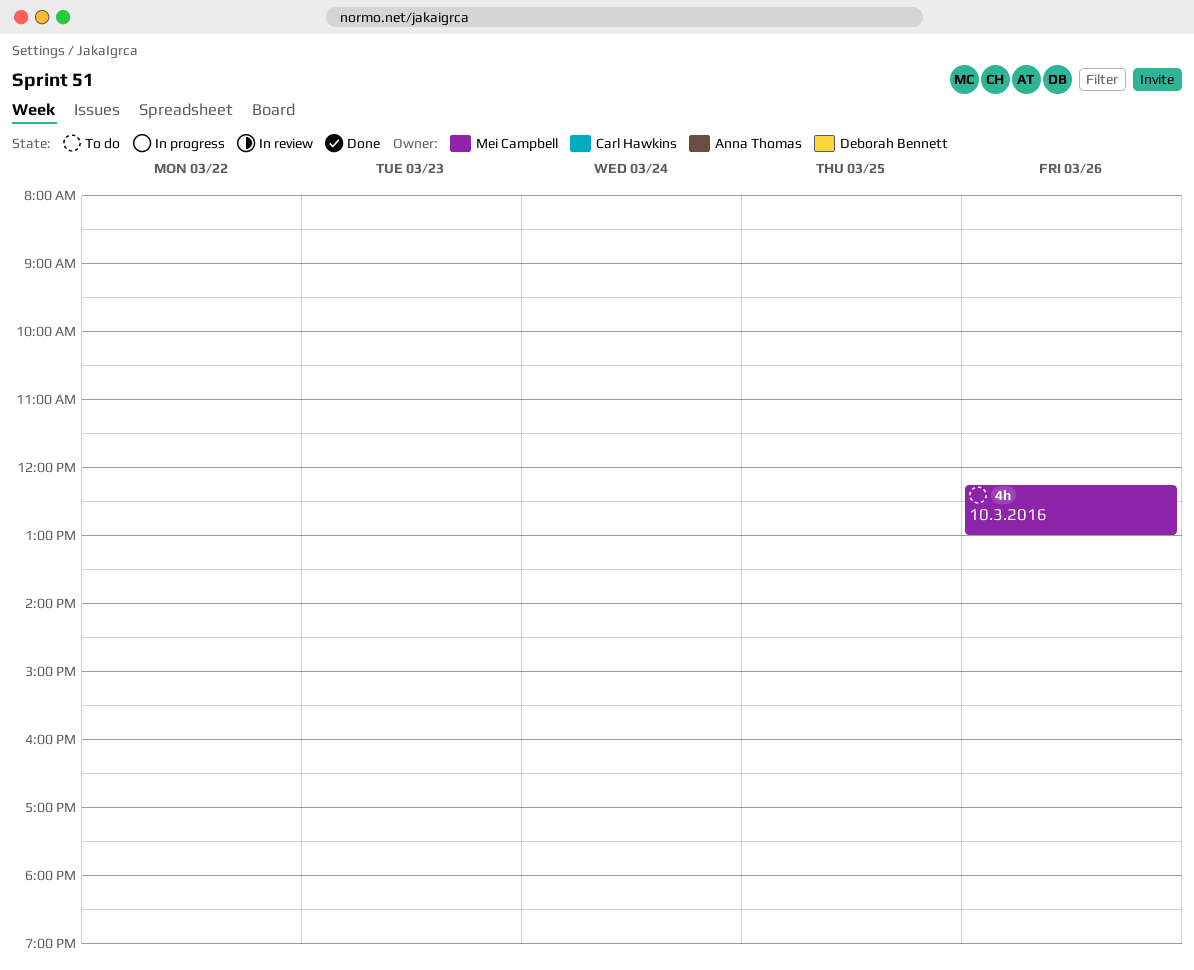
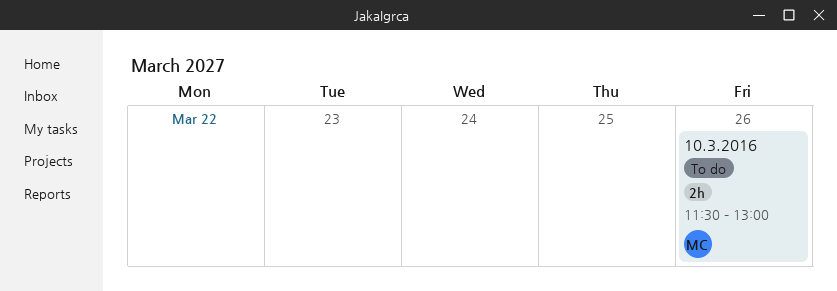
10.3.2016, estimate: 4h -> 2h
10.3.2016, begins: 12:15 -> 11:30

